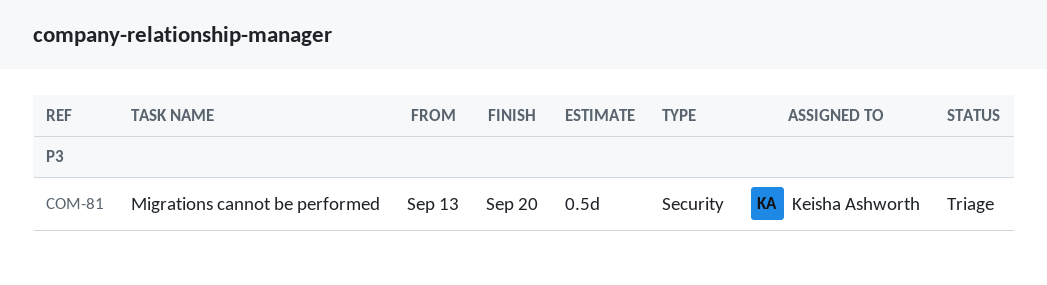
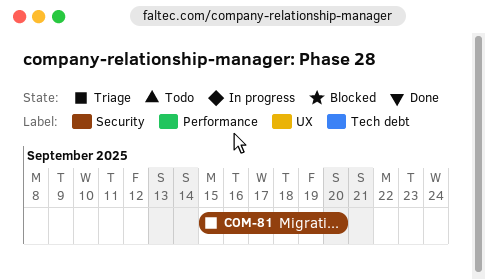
COM-81, start: Sep 13 -> Sep 15

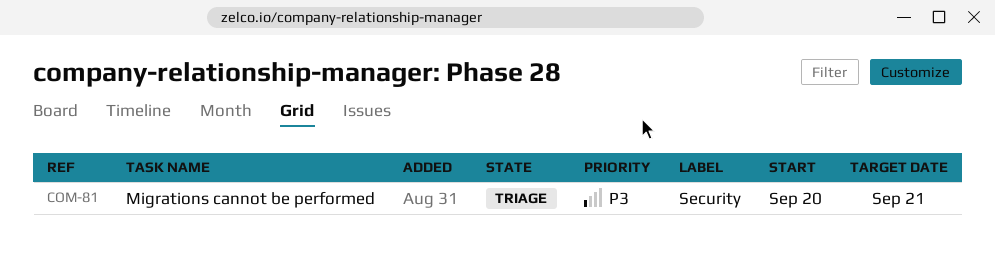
COM-81, start: Sep 15 -> Sep 20
COM-81, due: Sep 20 -> Sep 21

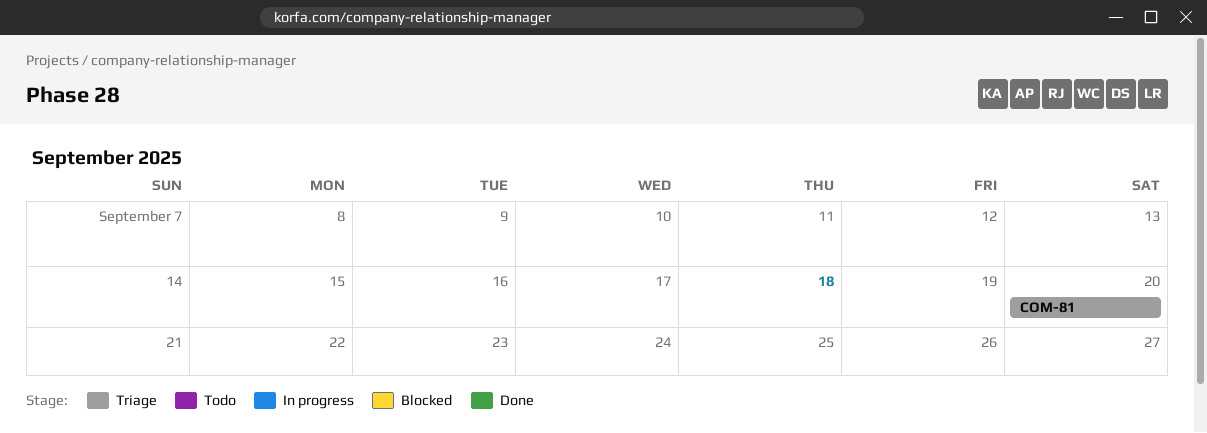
COM-81, due: Sep 21 -> Sep 20

